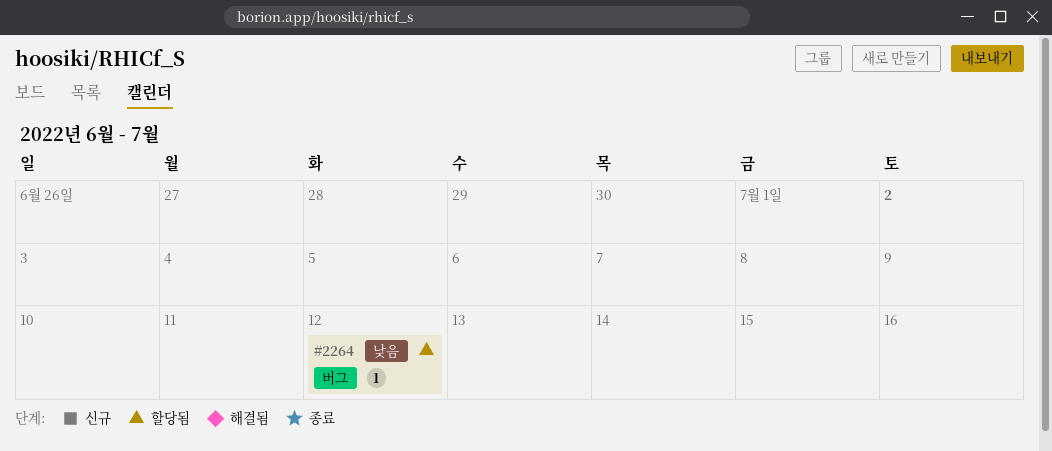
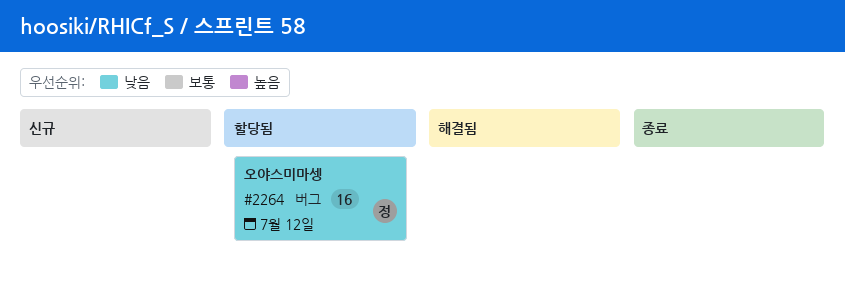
#2264, estimate: 1 -> 16

